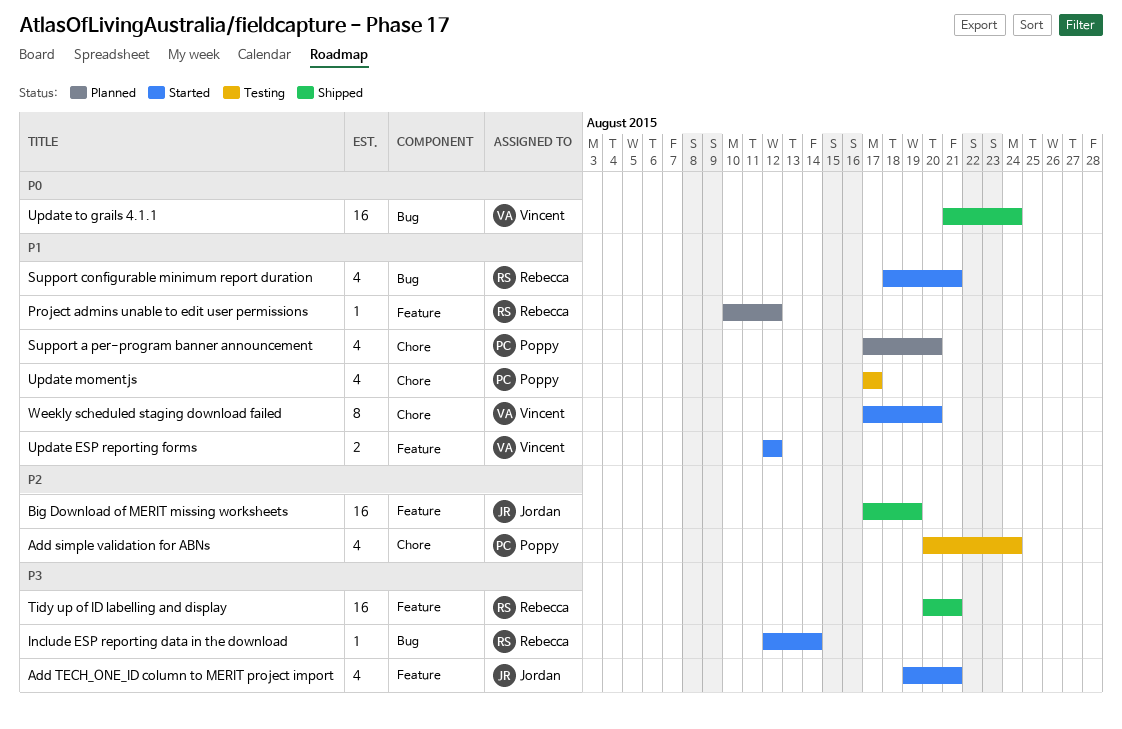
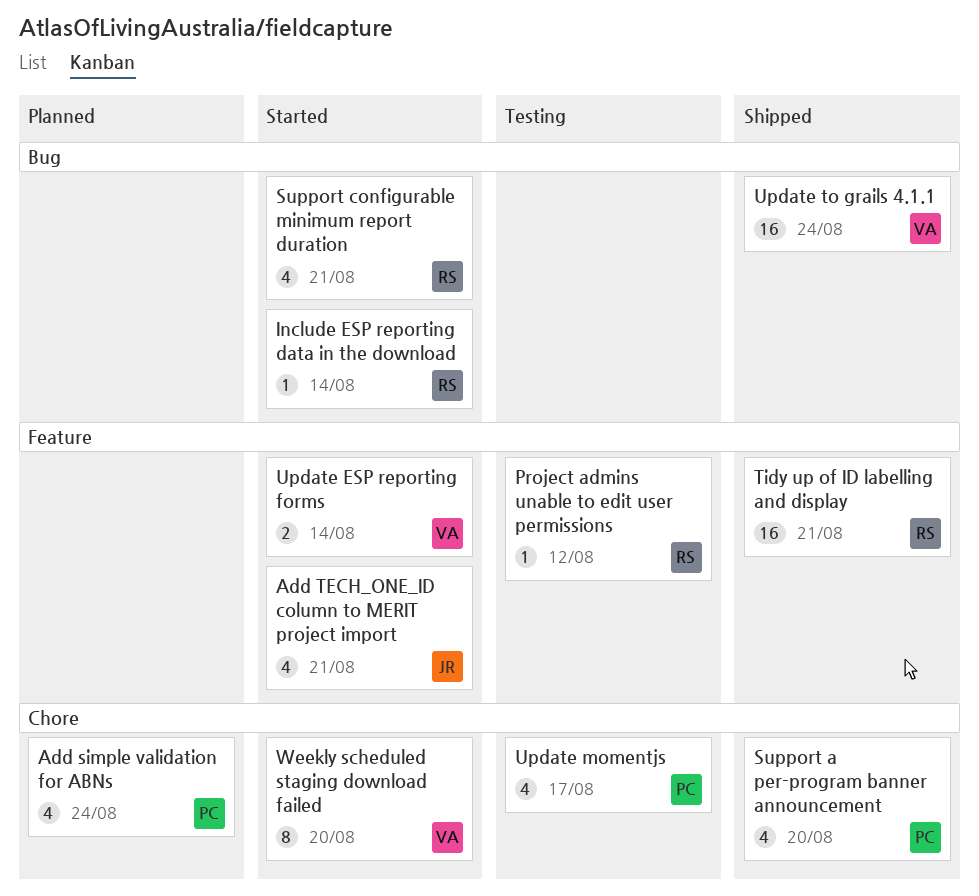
Add simple validation for ABNs, status: Testing -> Planned
Big Download of MERIT missing worksheets: present -> none
Project admins unable to edit user permissions, status: Planned -> Testing
Support a per-program banner announcement, status: Planned -> Shipped
Update ESP reporting forms, due: Aug 12 -> Aug 14

